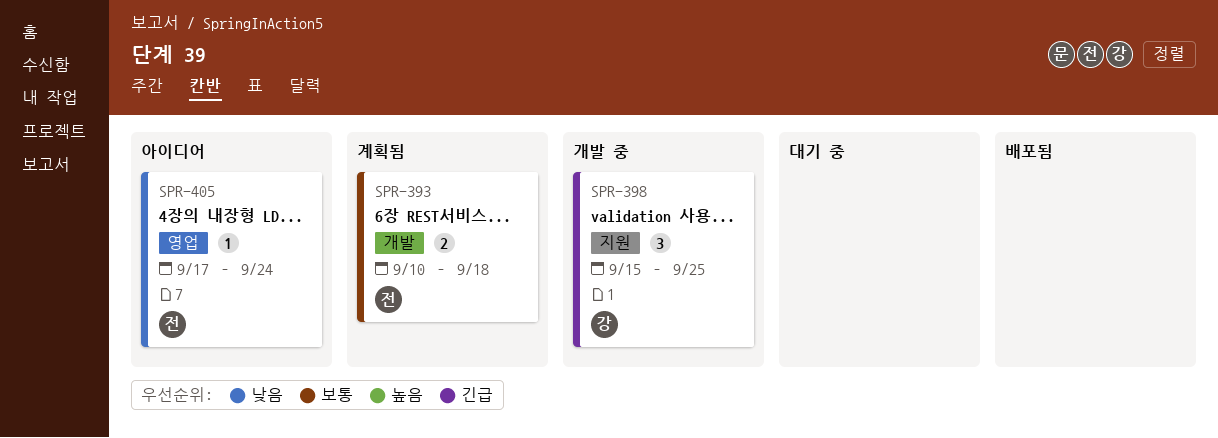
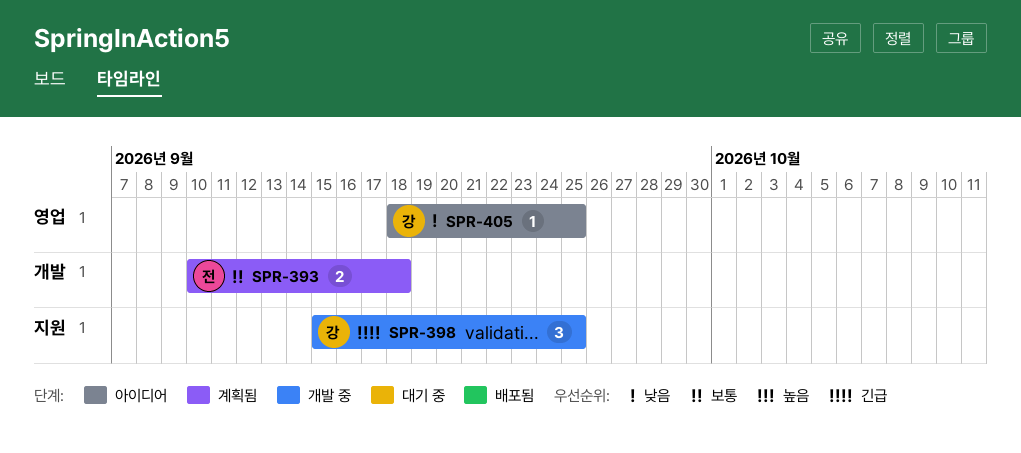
SPR-405, owner: 전 -> 강
SPR-405, start: Sep 17 -> Sep 18
SPR-405, due: Sep 24 -> Sep 25

